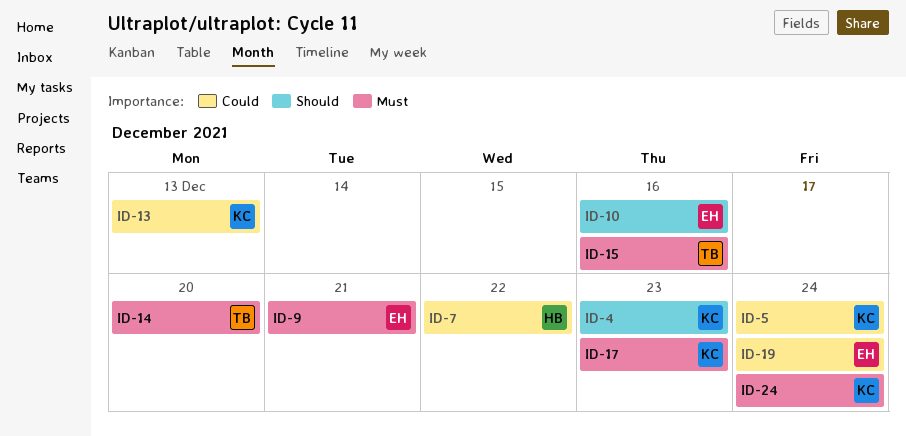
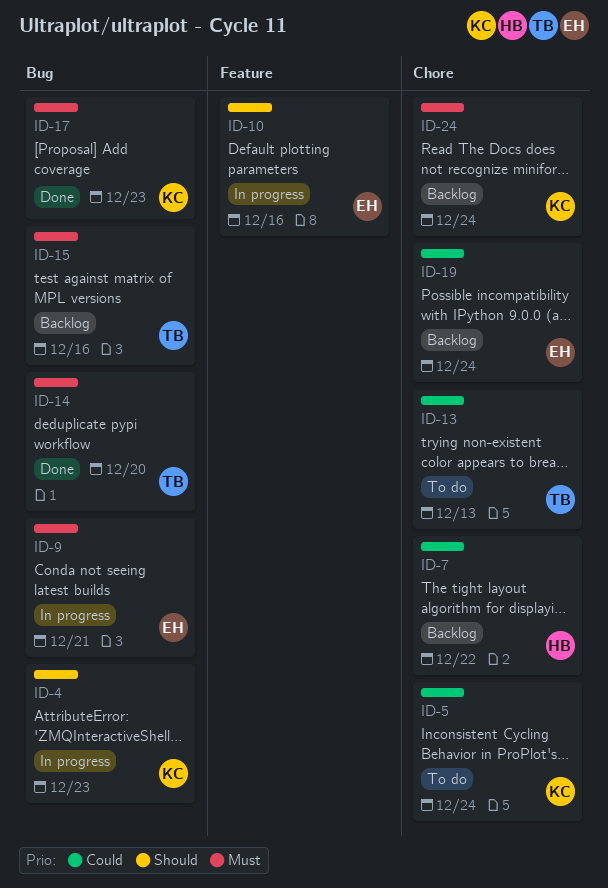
ID-13, owner: KC -> TB

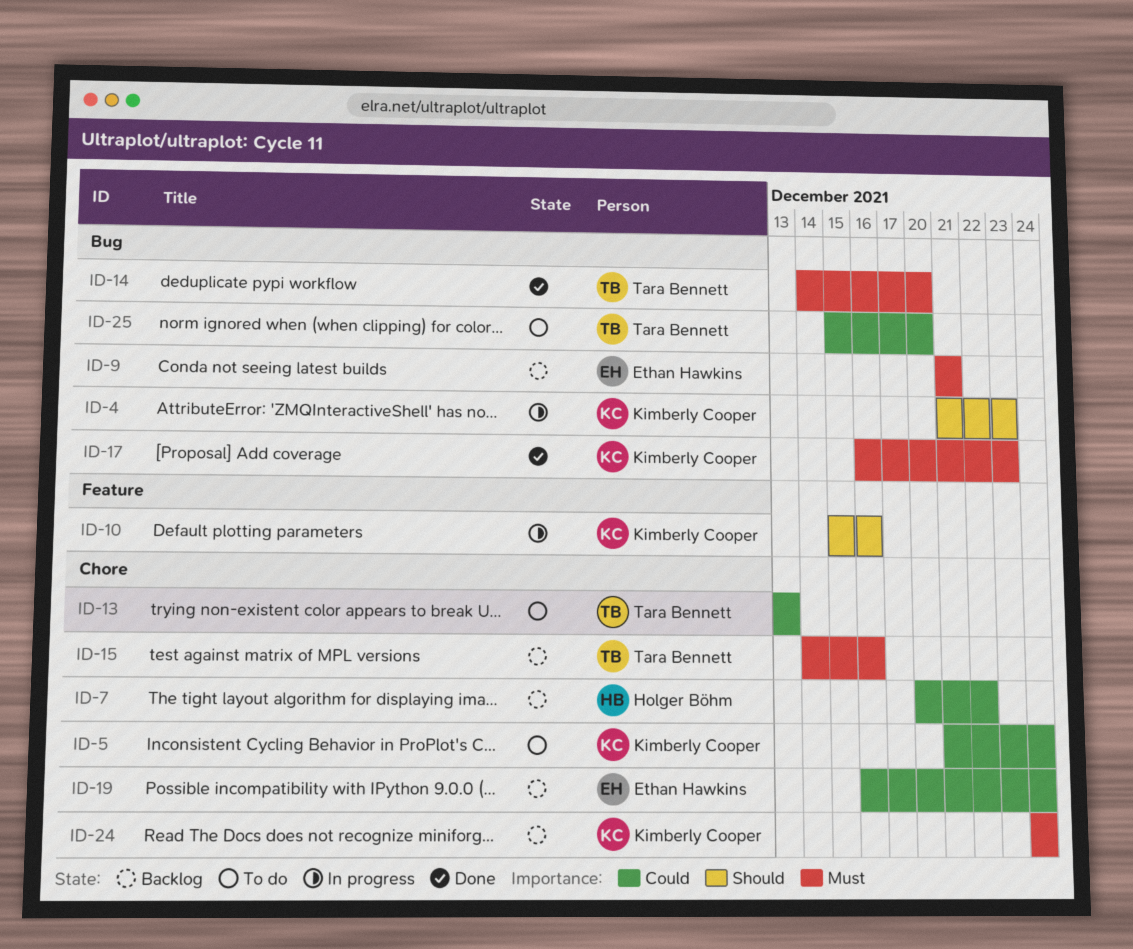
ID-9, status: In progress -> Backlog
ID-10, owner: Ethan Hawkins -> Kimberly Cooper
ID-15, label: Bug -> Chore
ID-25: none -> present

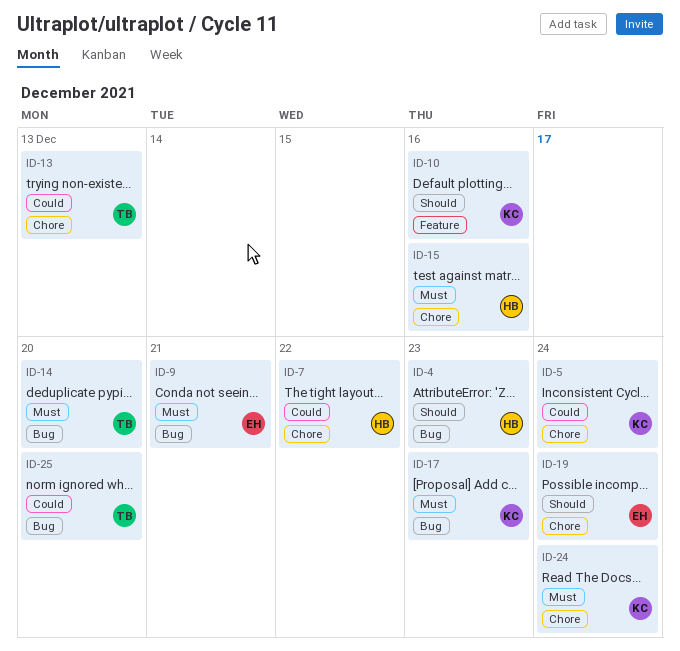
ID-4, owner: Kimberly Cooper -> Holger Böhm
ID-15, owner: Tara Bennett -> Holger Böhm
ID-19, priority: Could -> Should

